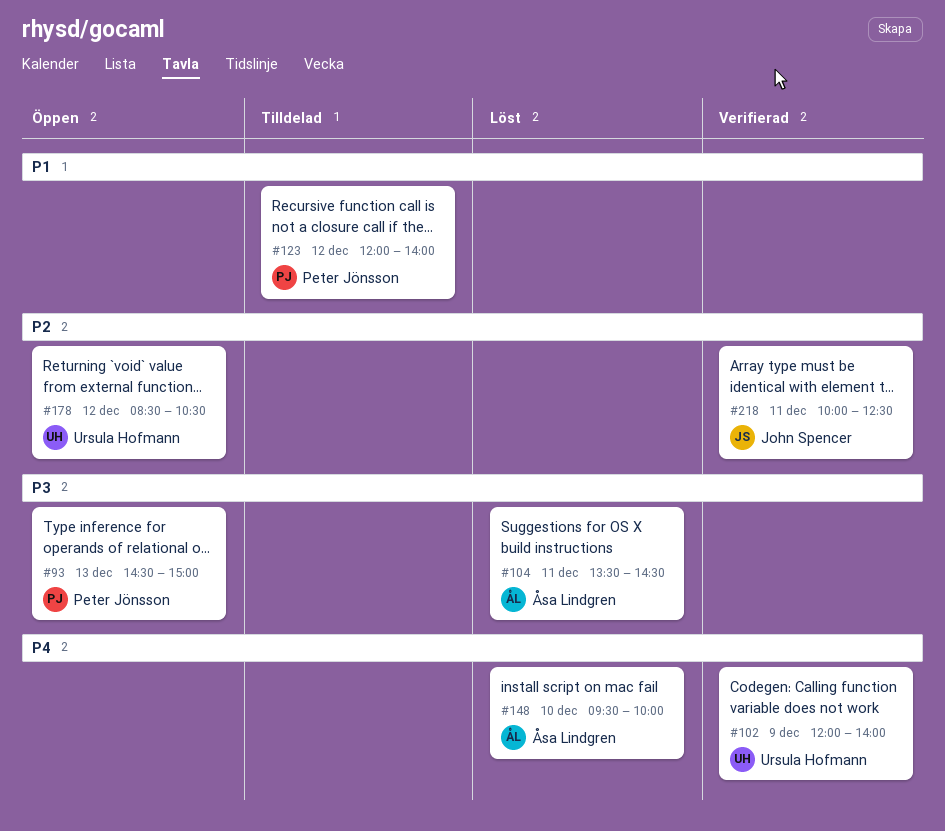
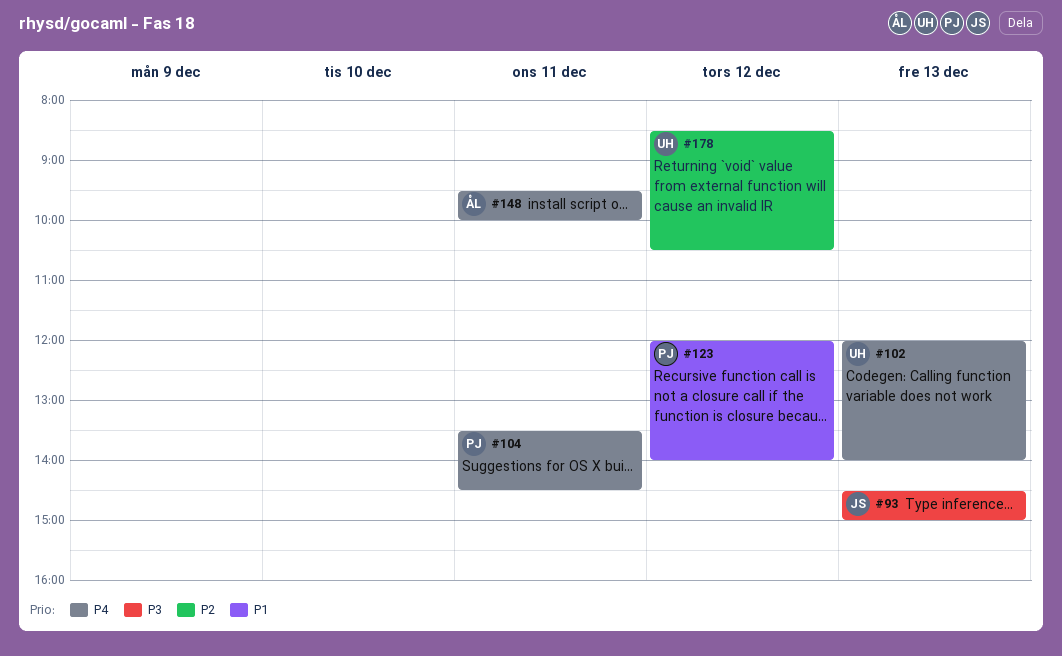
#93, owner: Peter Jönsson -> John Spencer
#102, day: Dec 9 -> Dec 13
#104, owner: Åsa Lindgren -> Peter Jönsson
#104, priority: P3 -> P4
#148, day: Dec 10 -> Dec 11
#218: present -> none

